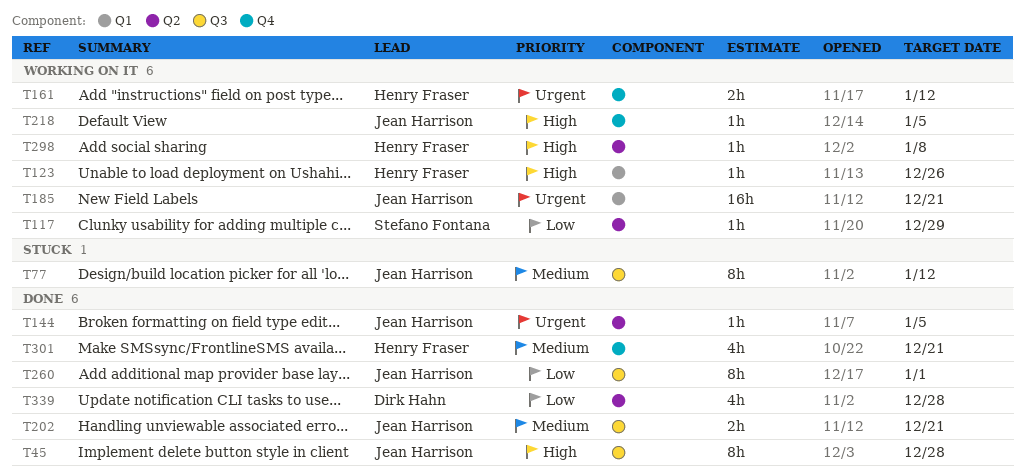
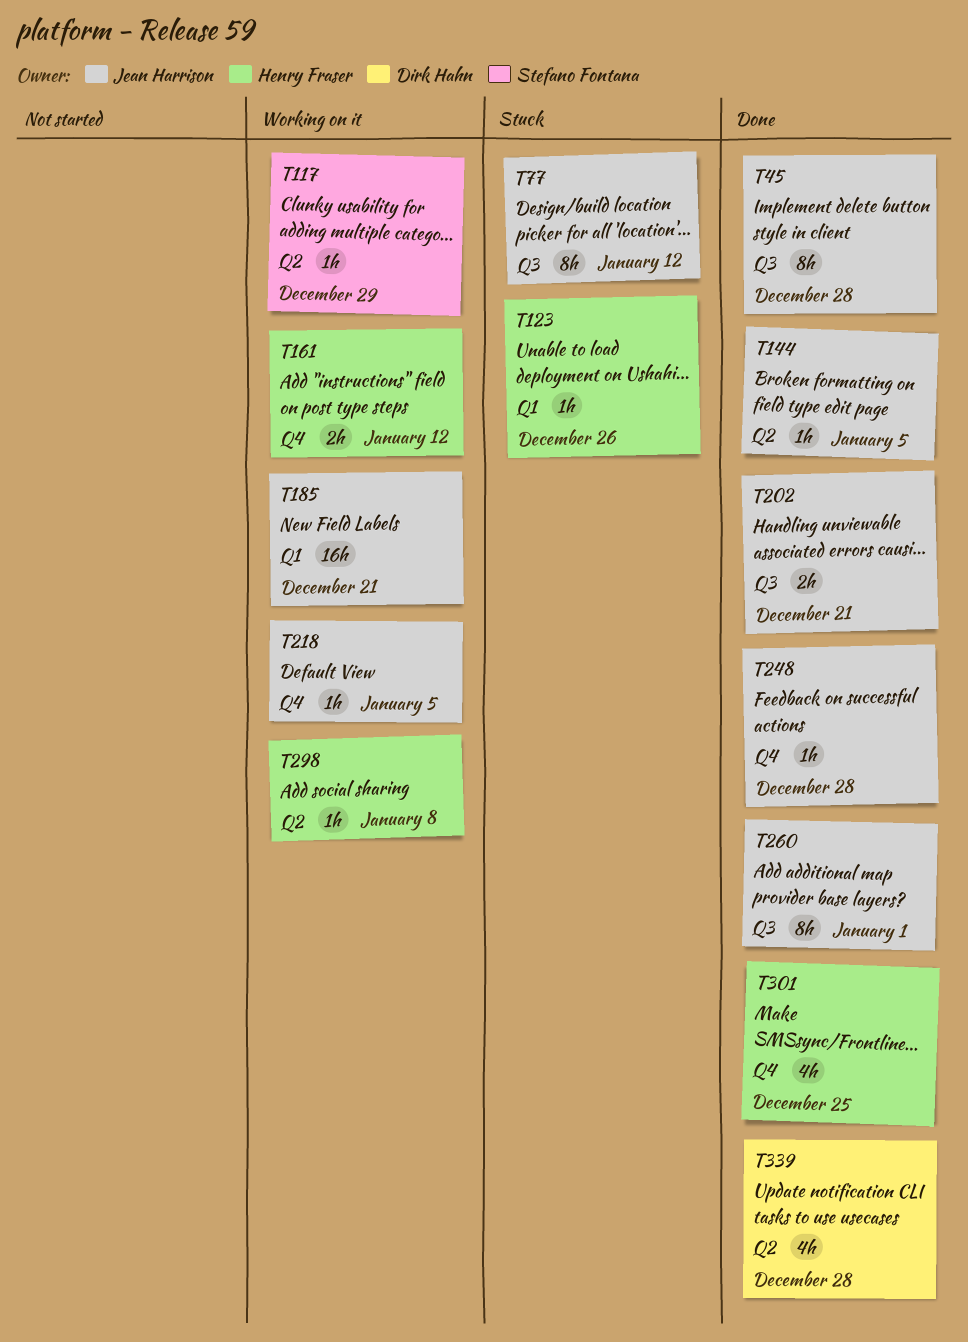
T123, status: Working on it -> Stuck
T248: none -> present
T301, due: Dec 21 -> Dec 25

